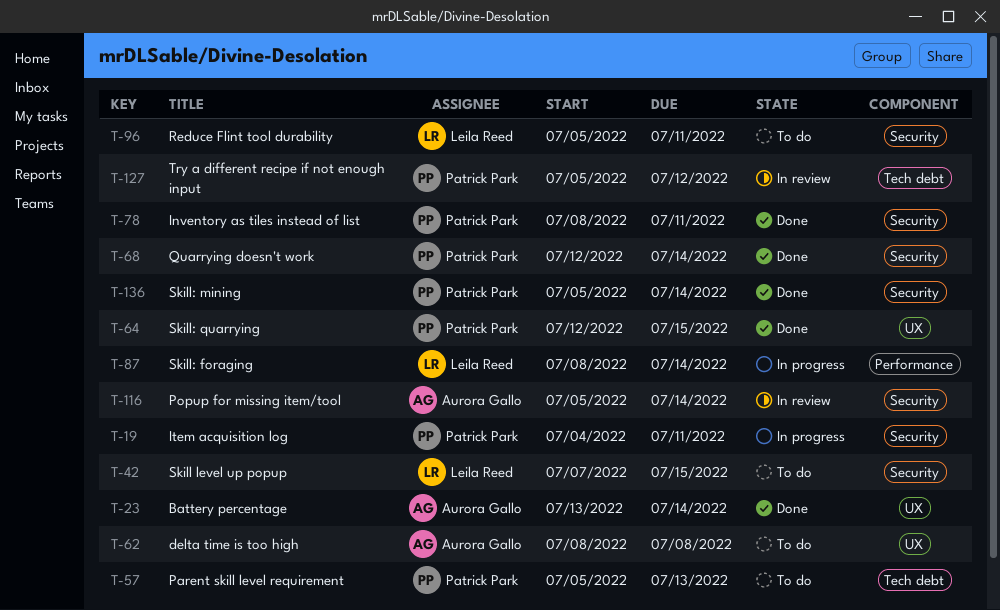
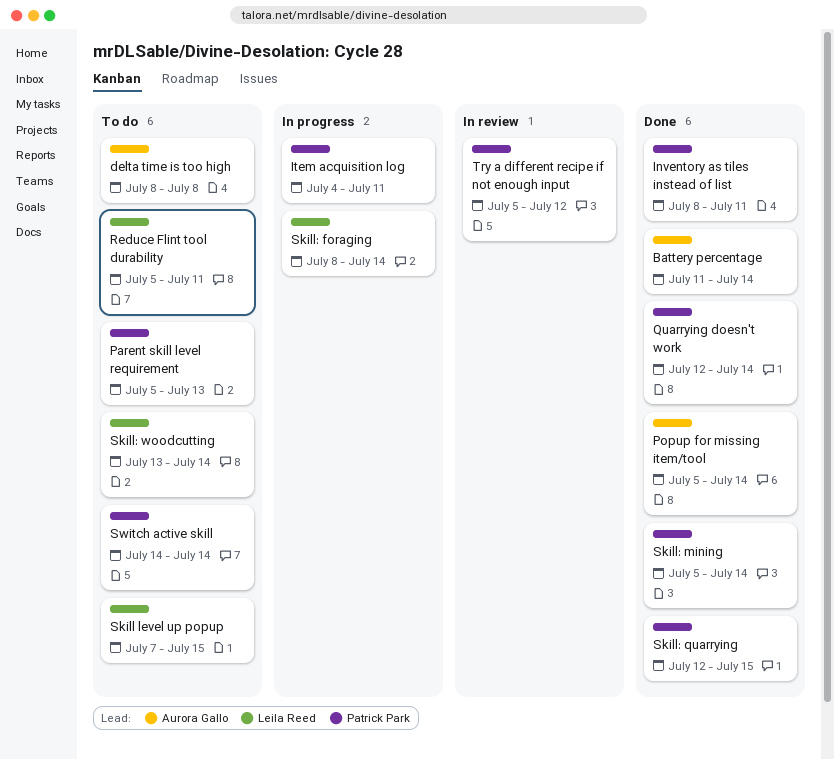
Battery percentage, start: Jul 13 -> Jul 11
Popup for missing item/tool, status: In review -> Done
Skill: woodcutting: none -> present
Switch active skill: none -> present

